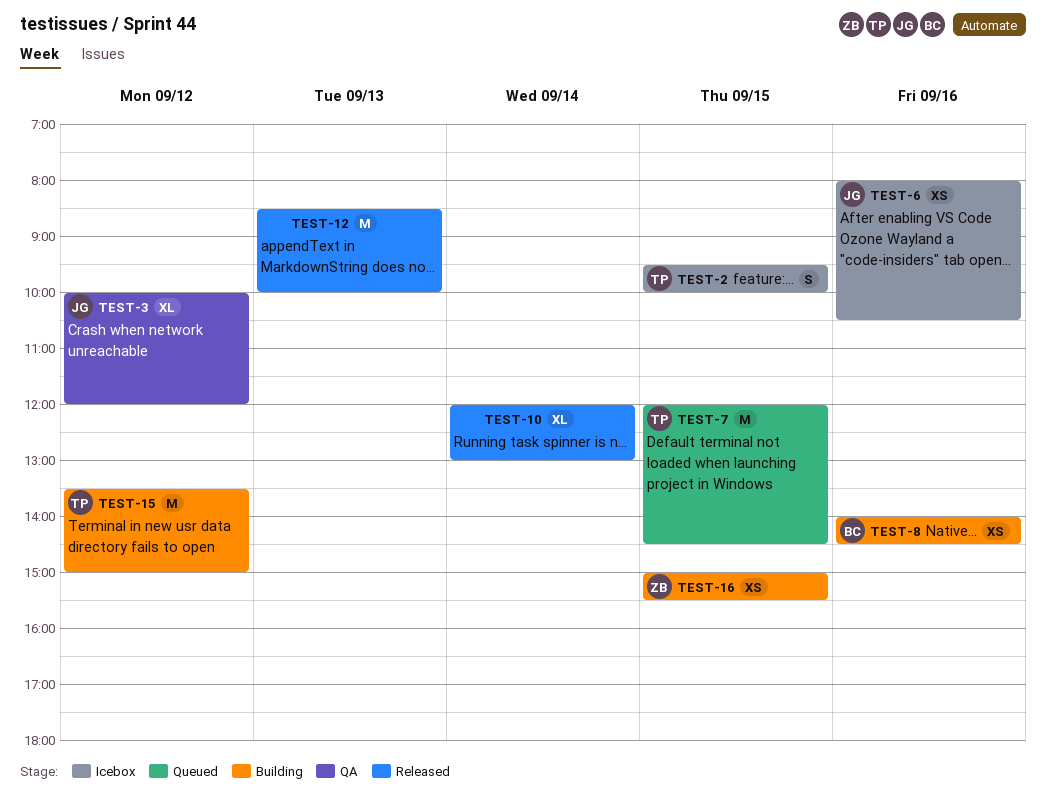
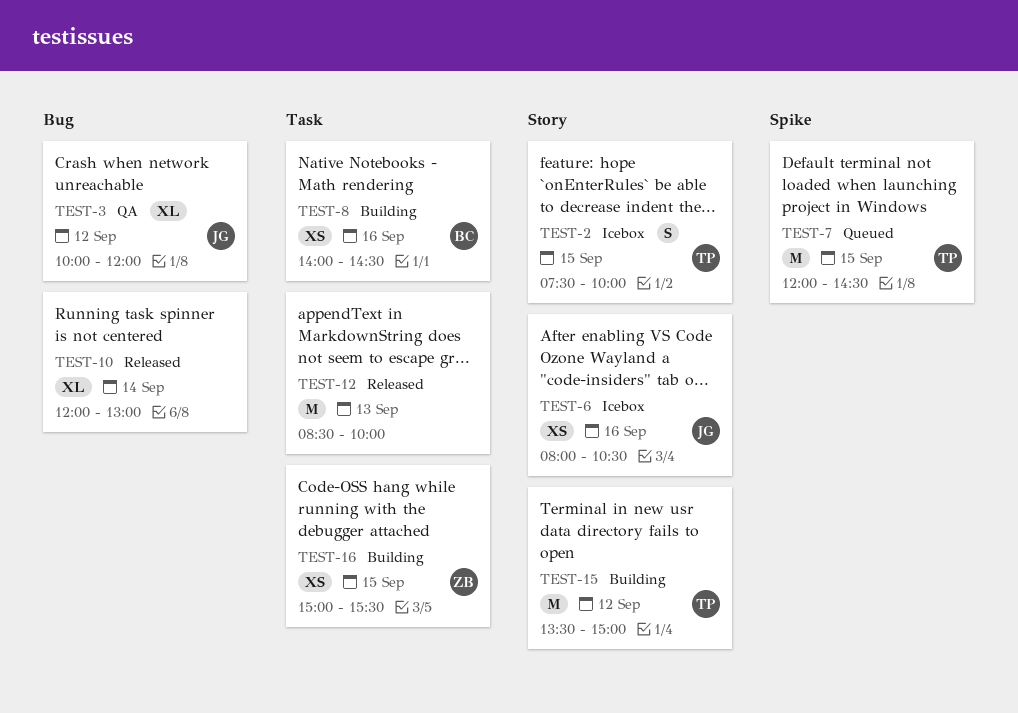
TEST-2, begins: 09:30 -> 07:30

